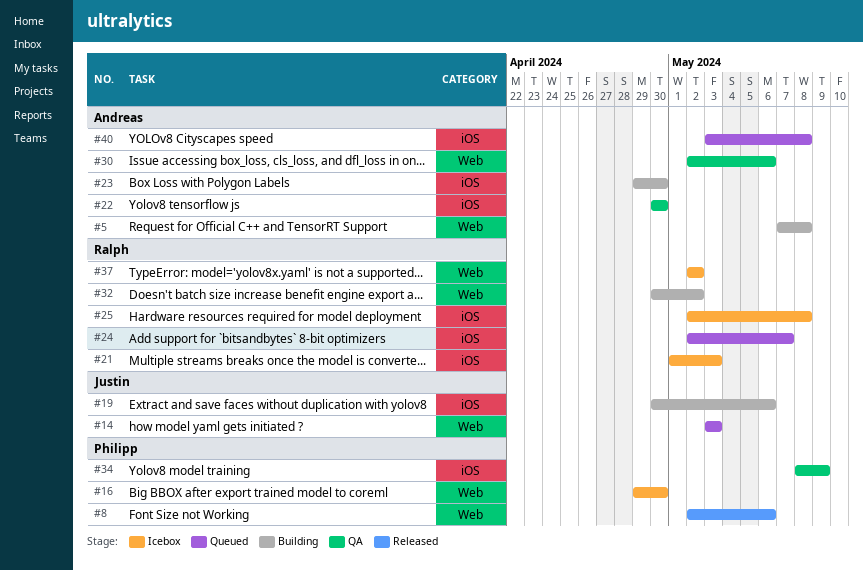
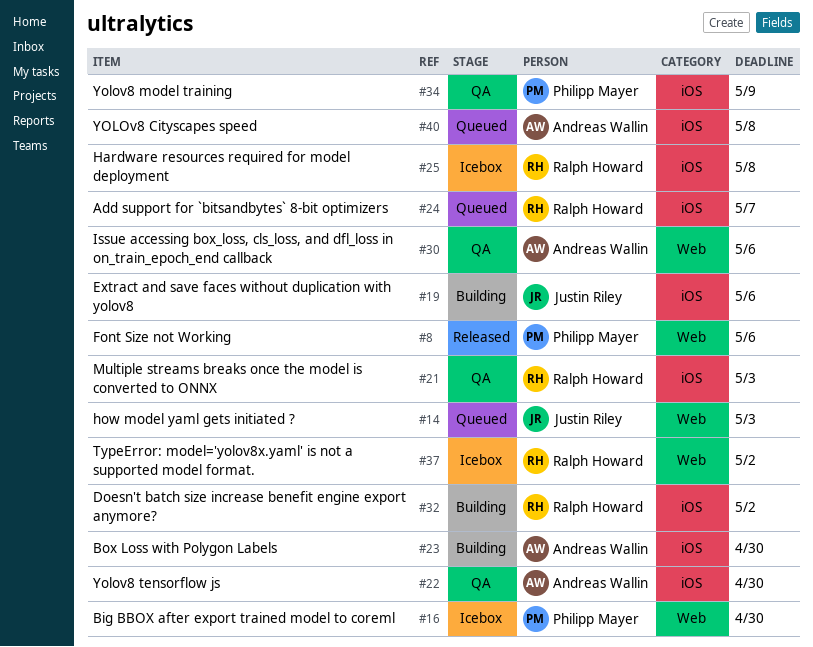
#5: present -> none
#21, status: Icebox -> QA
#32, label: Web -> iOS

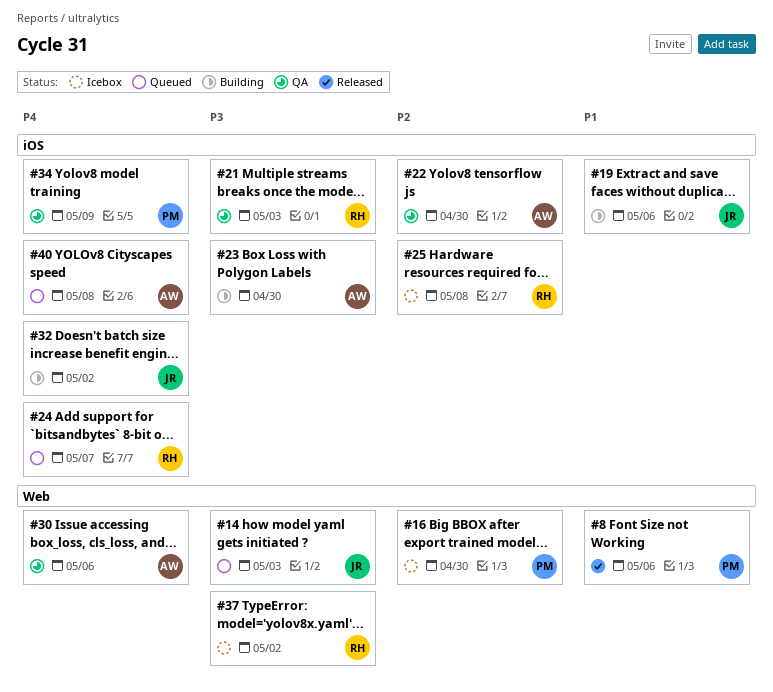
#32, owner: Ralph Howard -> Justin Riley

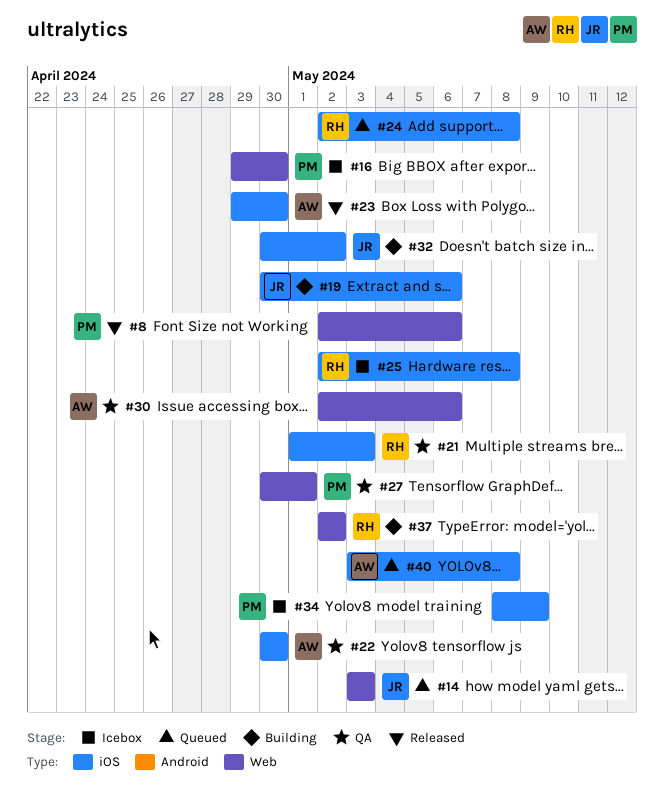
#23, status: Building -> Released
#24, due: May 7 -> May 8
#27: none -> present
#34, status: QA -> Icebox
#37, status: Icebox -> Building

